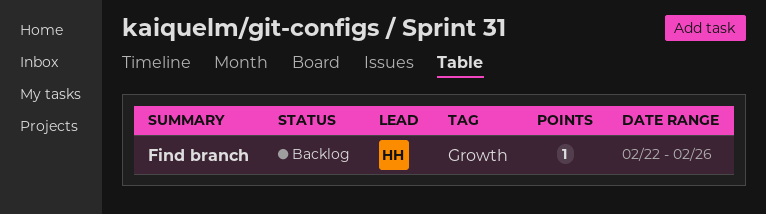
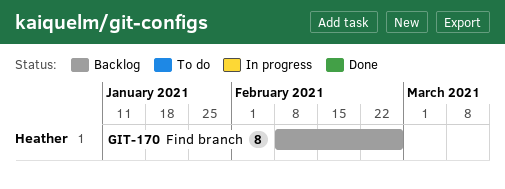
Find branch, estimate: 1 -> 8
Find branch, start: Feb 22 -> Feb 8

